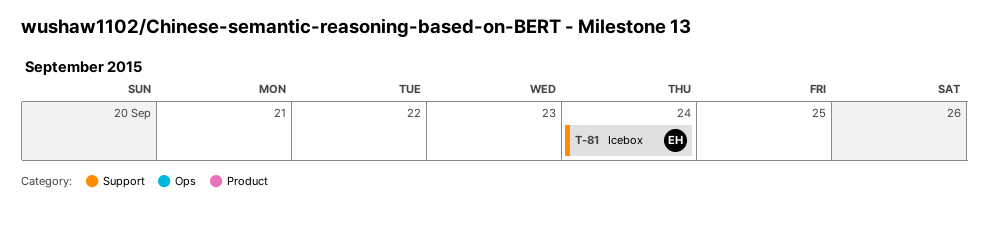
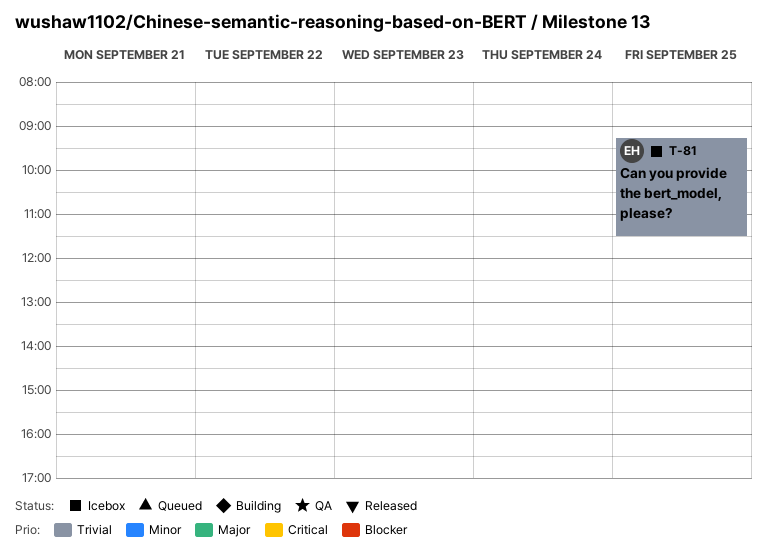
T-81, day: Sep 24 -> Sep 25

